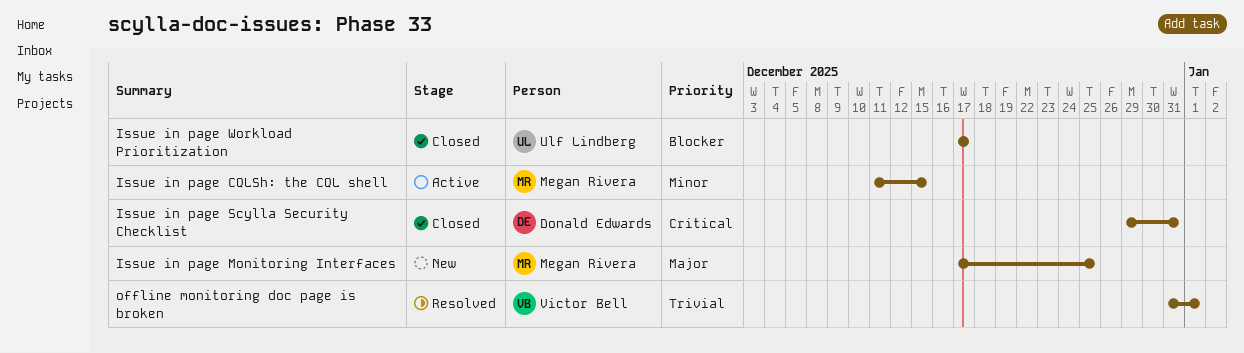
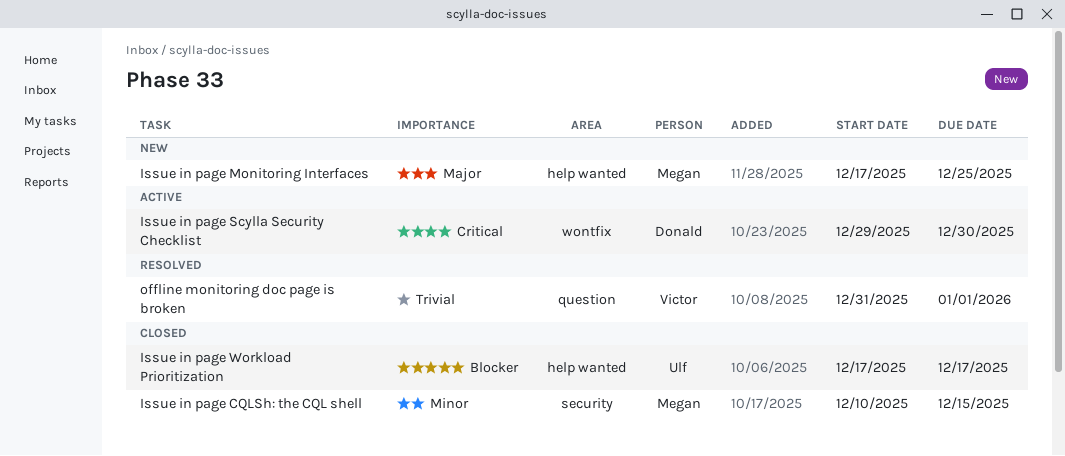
Issue in page CQLSh: the CQL shell, status: Active -> Closed
Issue in page CQLSh: the CQL shell, start: Dec 11 -> Dec 10
Issue in page Scylla Security Checklist, status: Closed -> Active
Issue in page Scylla Security Checklist, due: Dec 31 -> Dec 30

